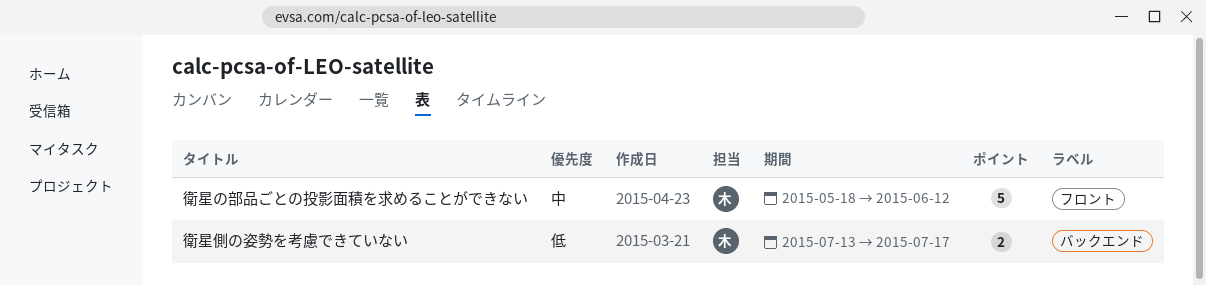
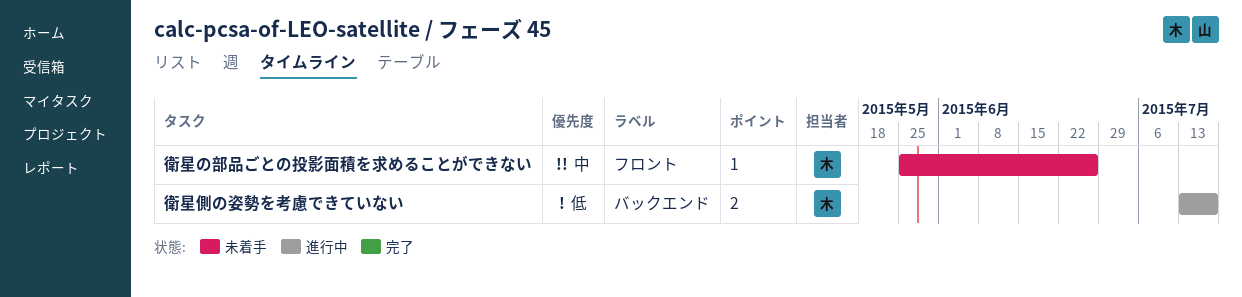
衛星の部品ごとの投影面積を求めることができない, estimate: 5 -> 1
衛星の部品ごとの投影面積を求めることができない, start: May 18 -> May 25
衛星の部品ごとの投影面積を求めることができない, due: Jun 12 -> Jun 26

